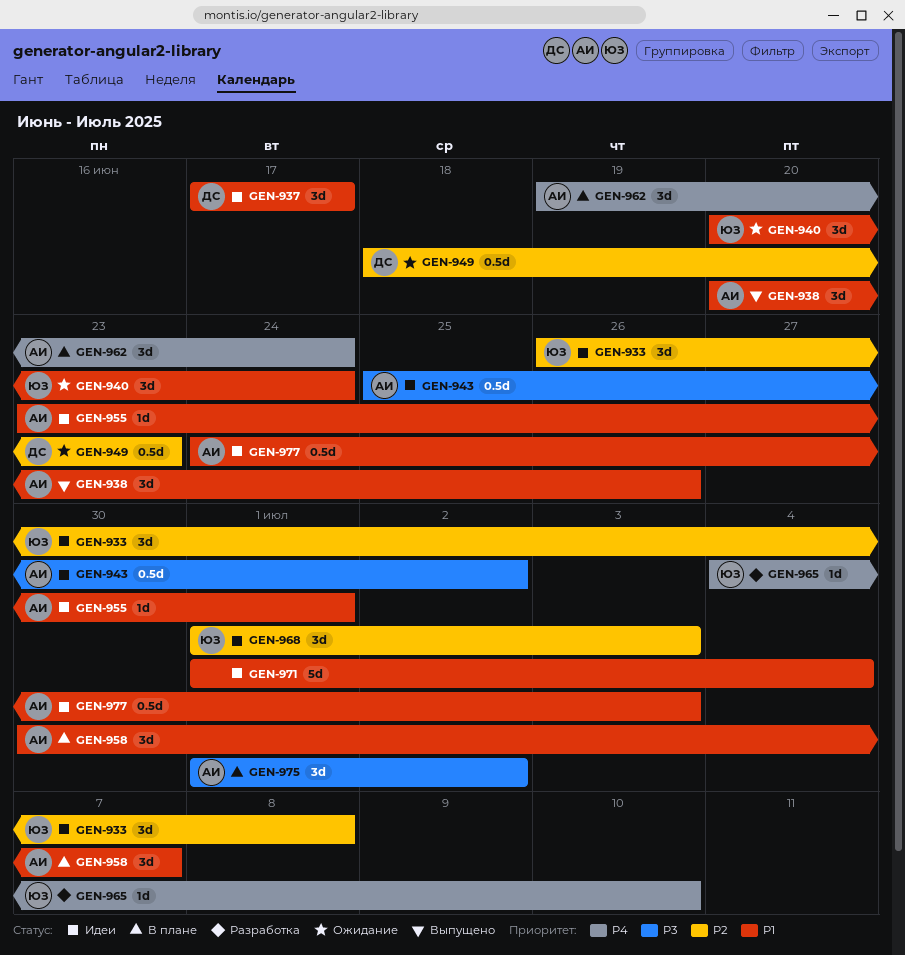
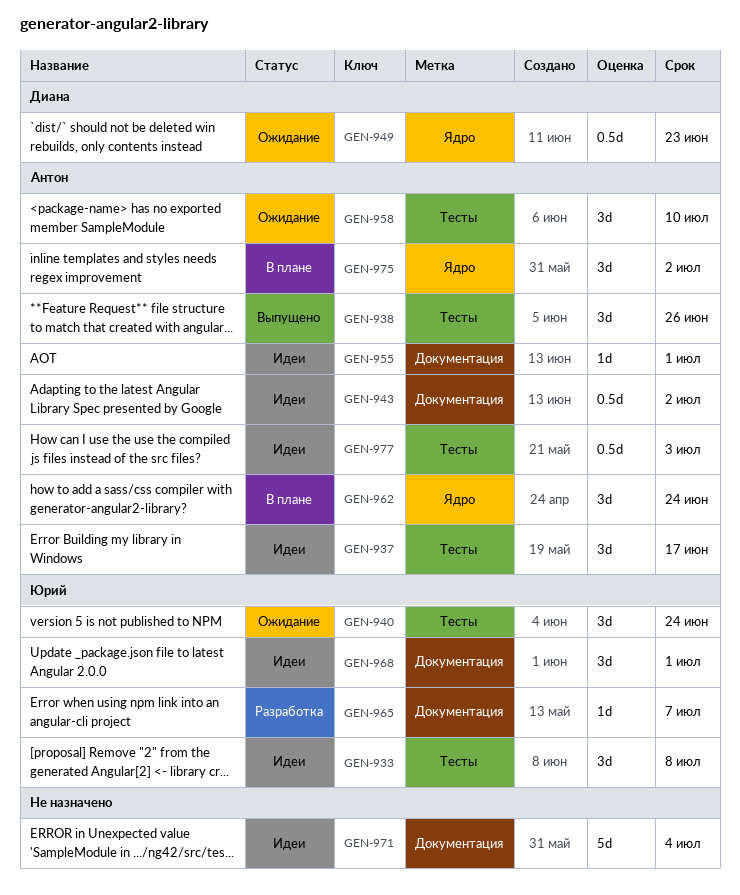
GEN-937, owner: Диана -> Антон
GEN-958, status: В плане -> Ожидание
GEN-958, due: Jul 7 -> Jul 10
GEN-965, due: Jul 10 -> Jul 7
GEN-968, due: Jul 3 -> Jul 1

